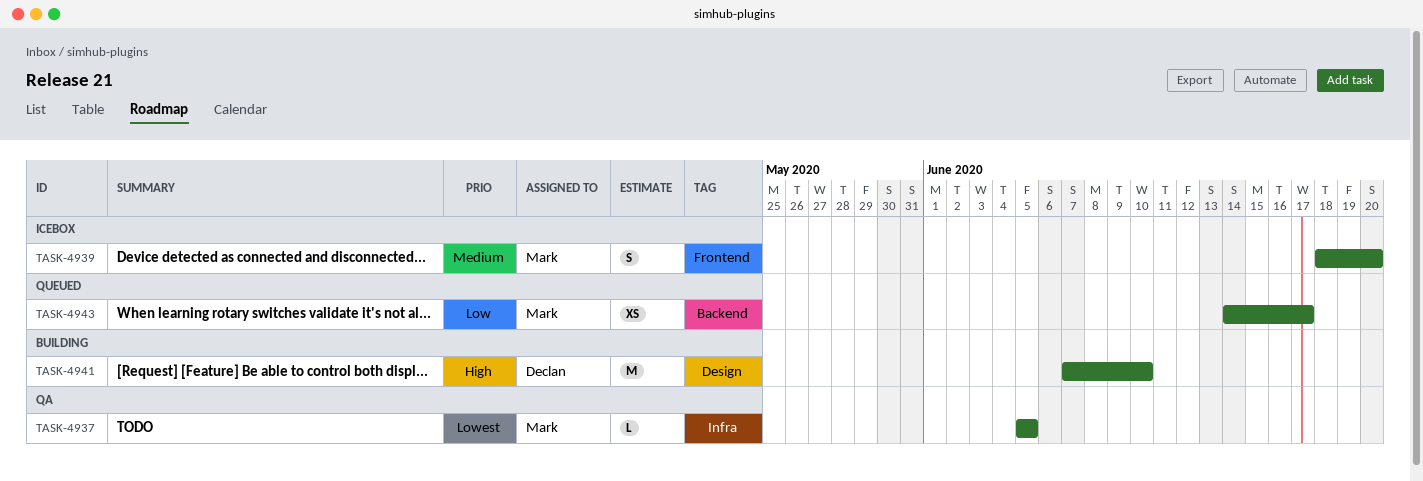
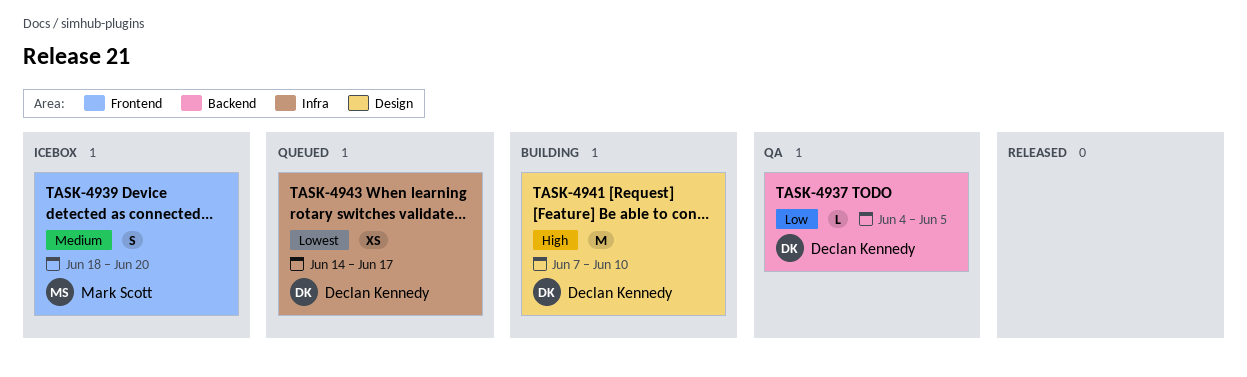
TASK-4937, owner: Mark Scott -> Declan Kennedy
TASK-4937, priority: Lowest -> Low
TASK-4937, label: Infra -> Backend
TASK-4937, start: Jun 5 -> Jun 4
TASK-4943, owner: Mark Scott -> Declan Kennedy
TASK-4943, priority: Low -> Lowest
TASK-4943, label: Backend -> Infra

